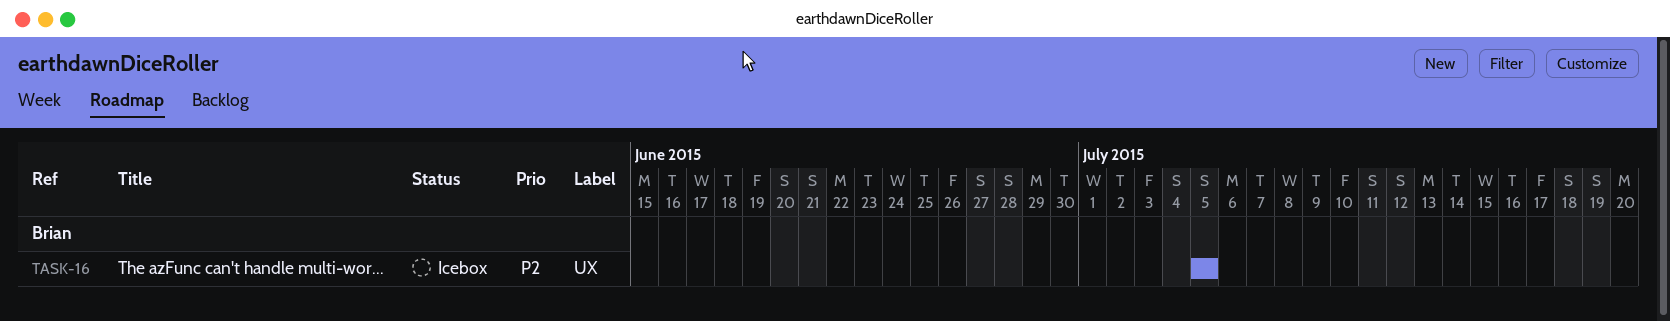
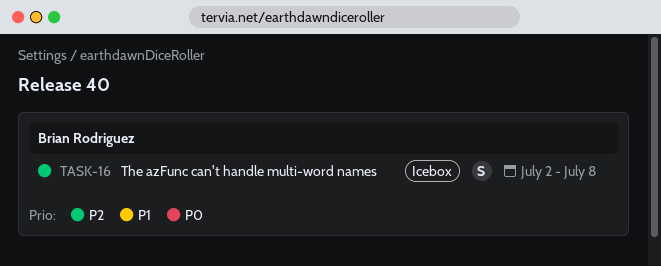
TASK-16, start: Jul 5 -> Jul 2
TASK-16, due: Jul 5 -> Jul 8

